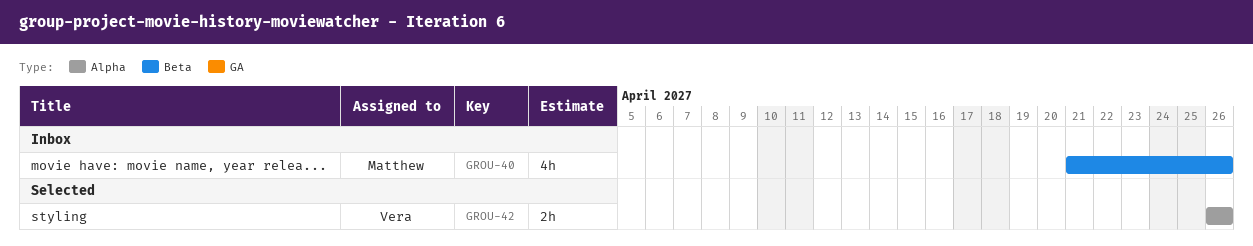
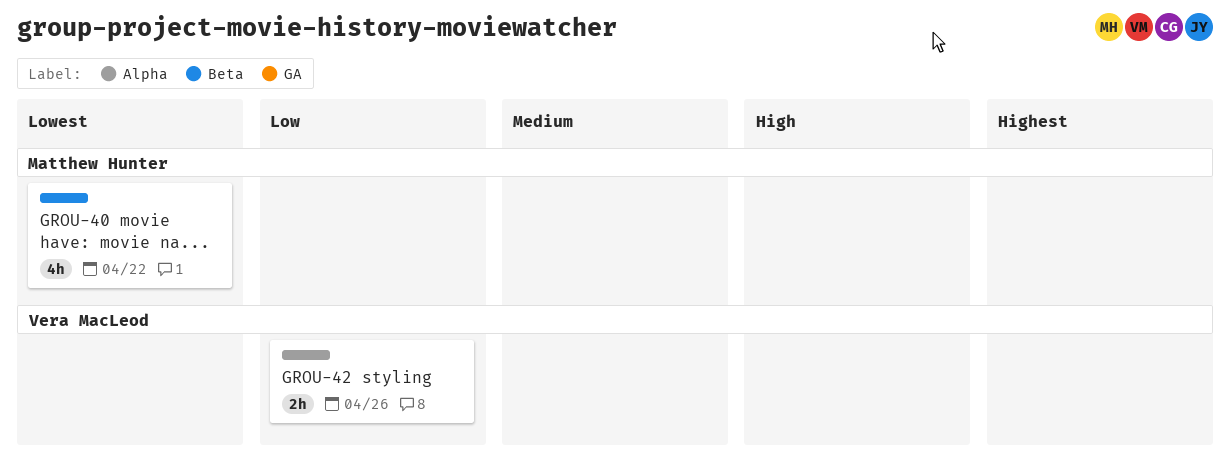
GROU-40, due: Apr 26 -> Apr 22

